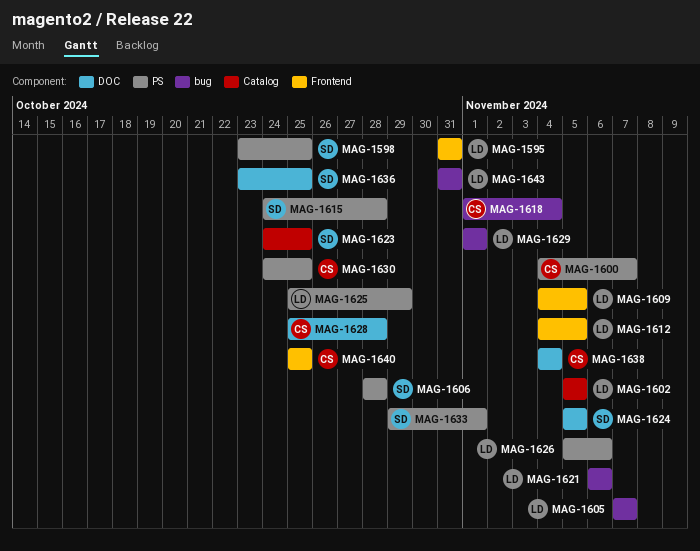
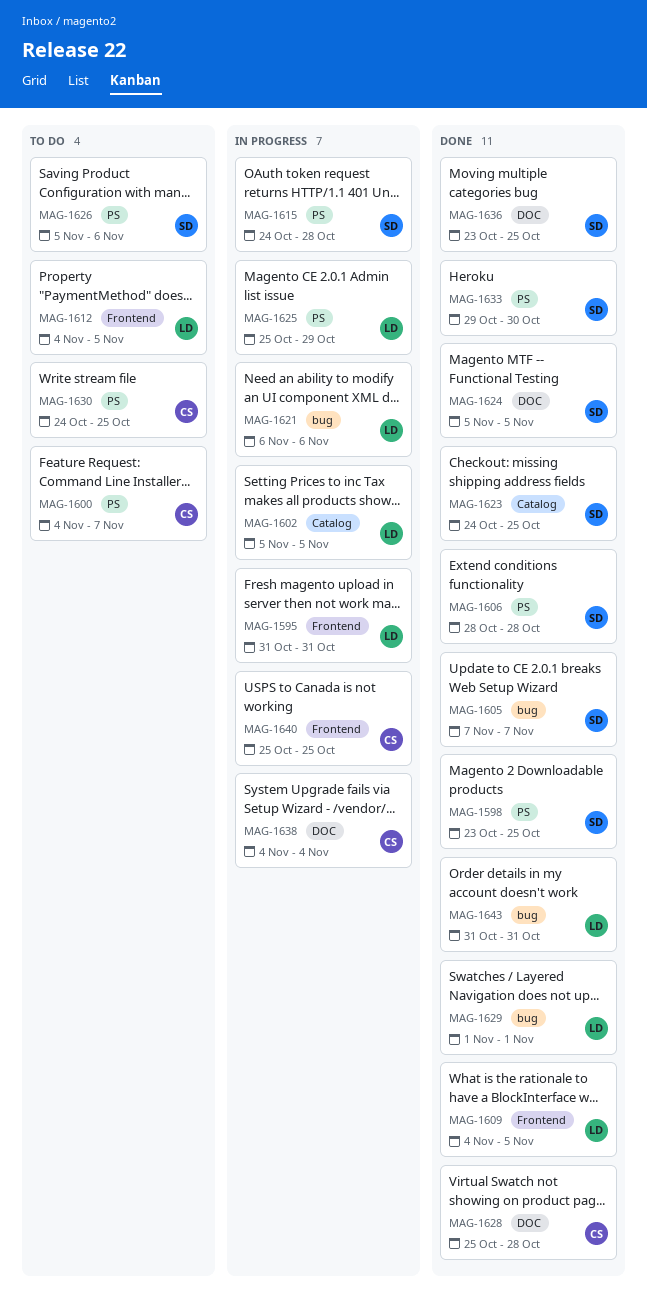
MAG-1605, owner: LD -> SD
MAG-1618: present -> none
MAG-1626, owner: LD -> SD
MAG-1633, due: Nov 1 -> Oct 30

